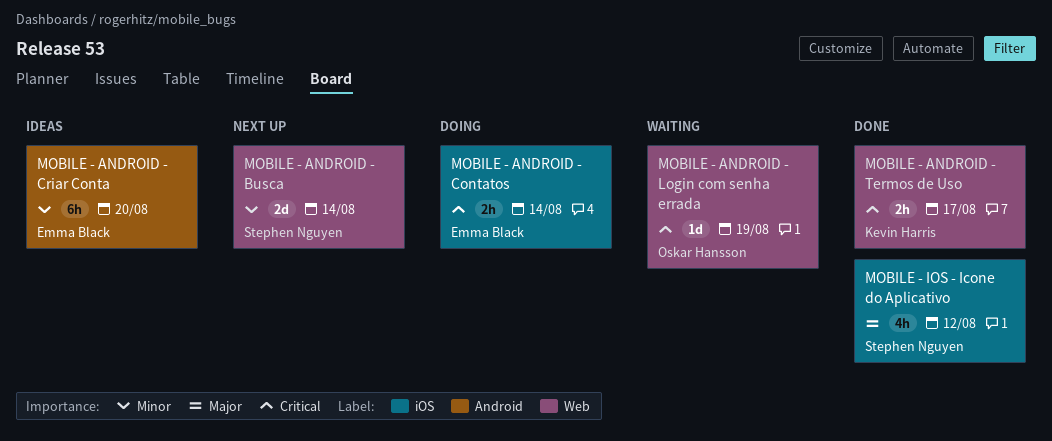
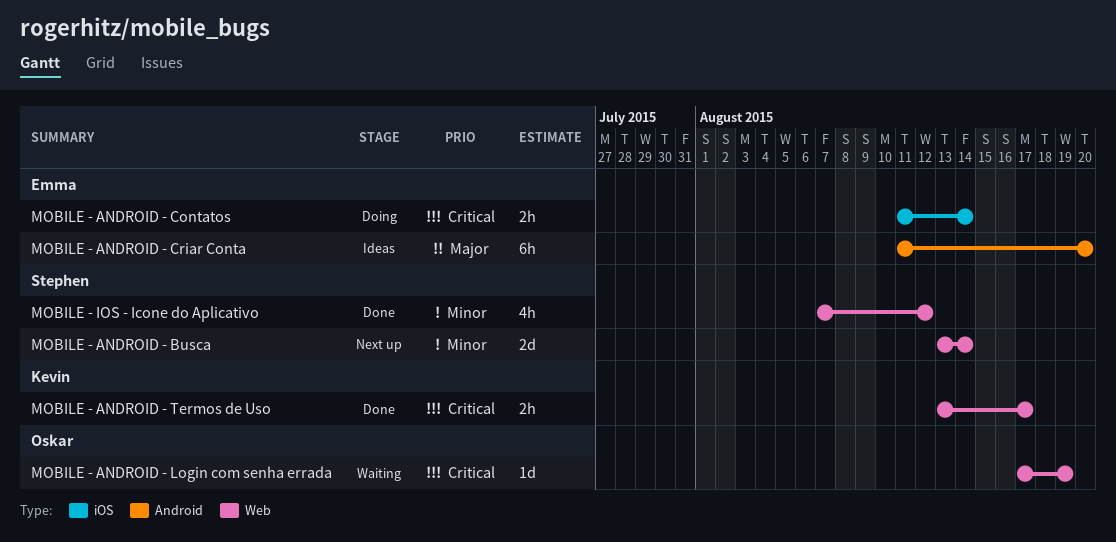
MOBILE - ANDROID - Criar Conta, priority: Minor -> Major
MOBILE - IOS - Icone do Aplicativo, priority: Major -> Minor
MOBILE - IOS - Icone do Aplicativo, label: iOS -> Web

